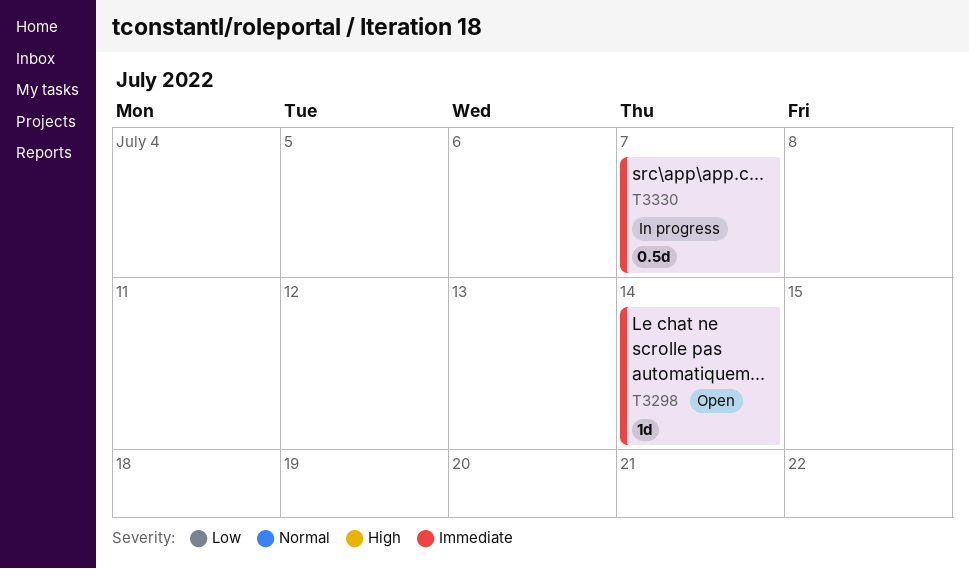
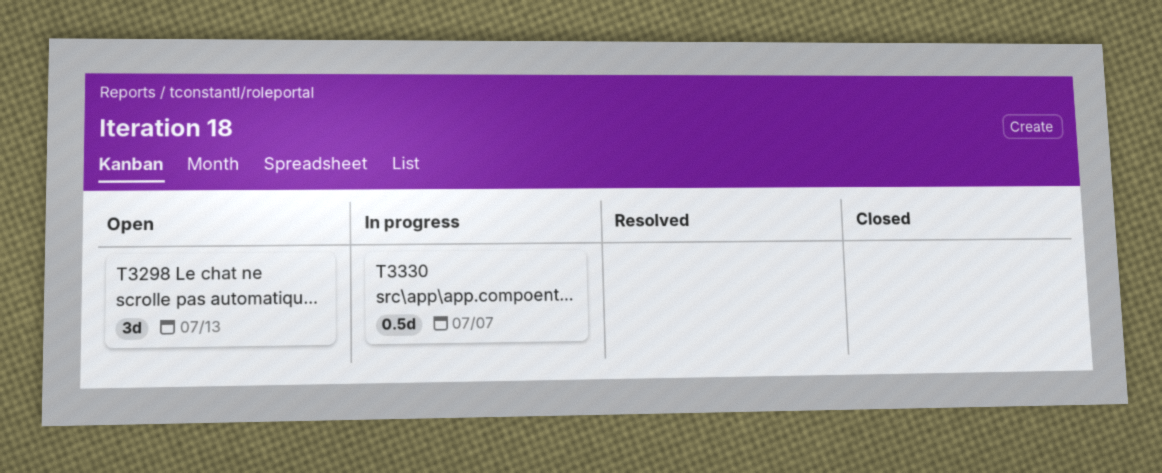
T3298, estimate: 1d -> 3d
T3298, due: Jul 14 -> Jul 13

